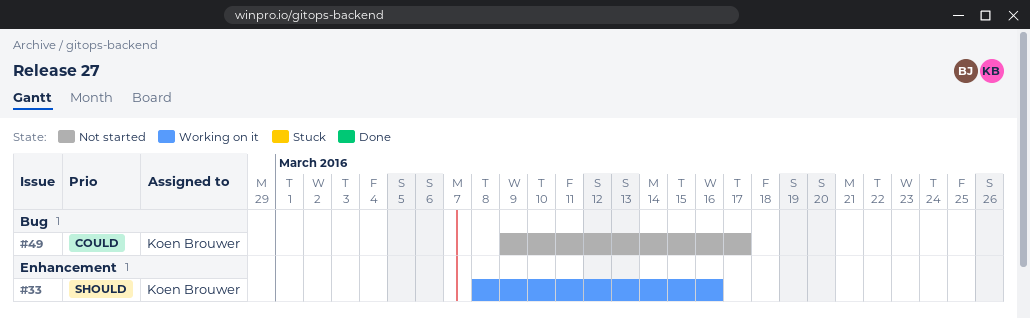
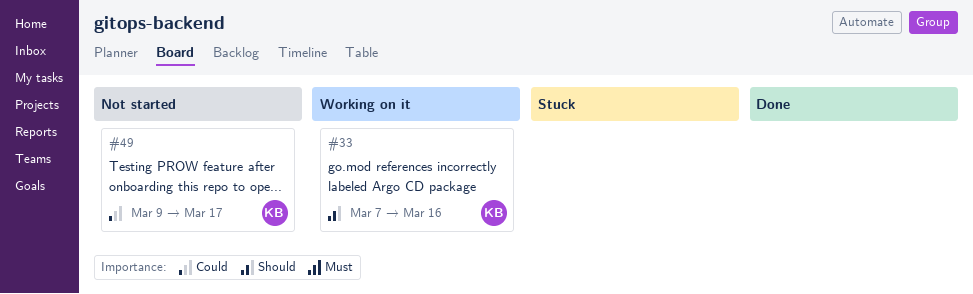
#33, start: Mar 8 -> Mar 7

